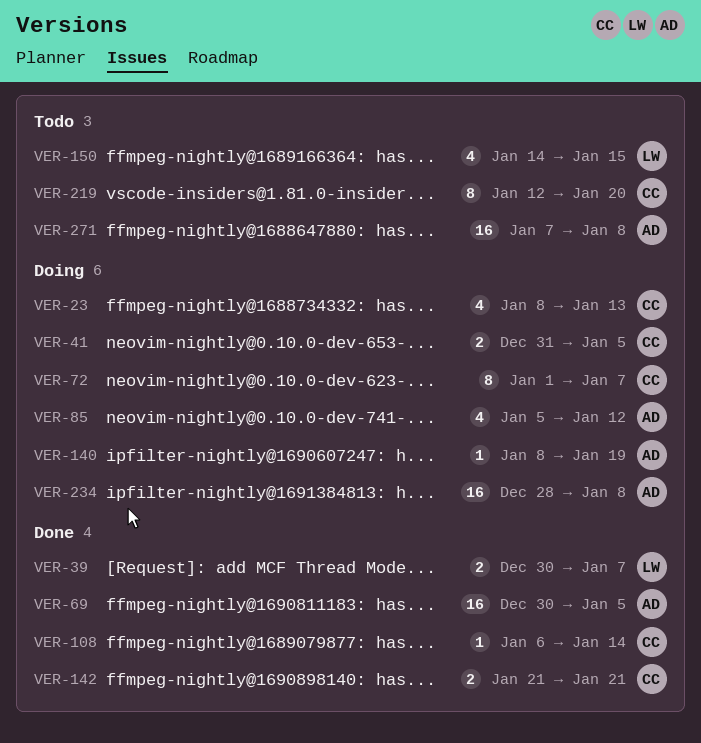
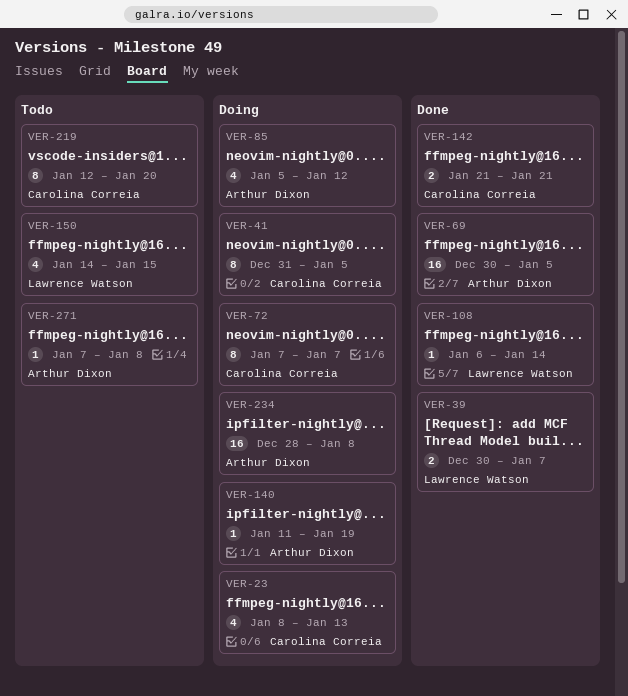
VER-41, estimate: 2 -> 8
VER-72, start: Jan 1 -> Jan 7
VER-108, owner: Carolina Correia -> Lawrence Watson
VER-140, start: Jan 8 -> Jan 11
VER-271, estimate: 16 -> 1

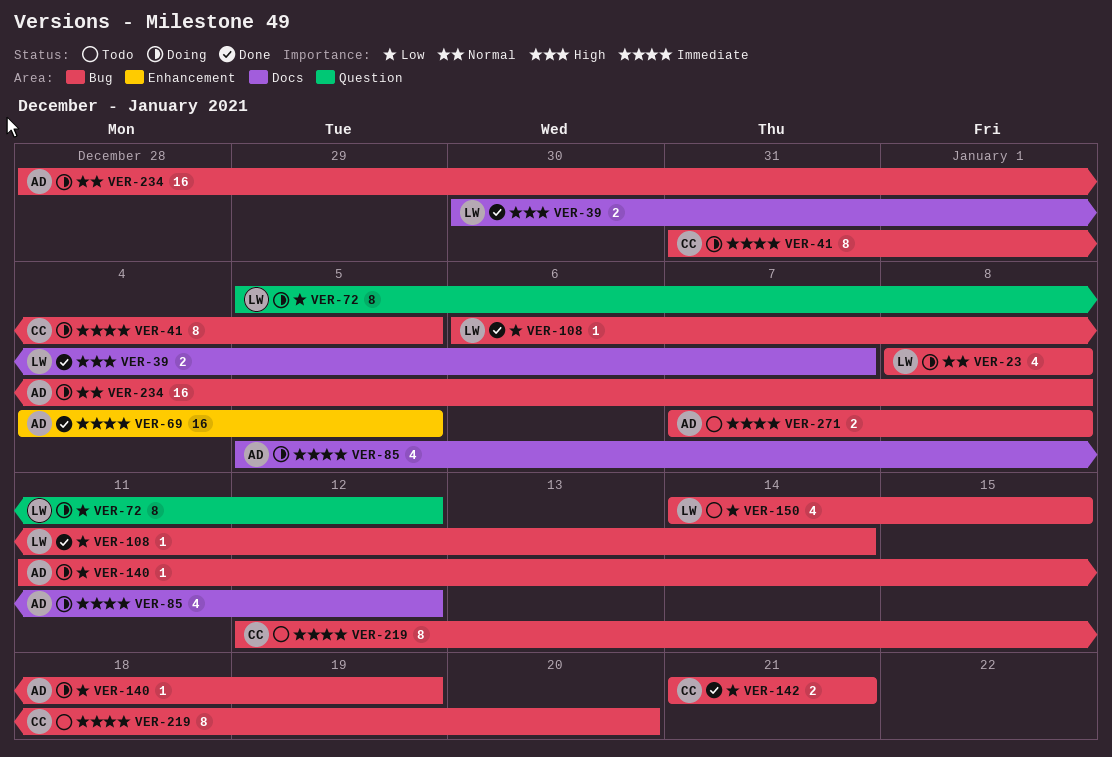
VER-23, owner: Carolina Correia -> Lawrence Watson
VER-23, due: Jan 13 -> Jan 8
VER-69, start: Dec 30 -> Jan 4
VER-72, owner: Carolina Correia -> Lawrence Watson
VER-72, start: Jan 7 -> Jan 5
VER-72, due: Jan 7 -> Jan 12
VER-271, estimate: 1 -> 2

